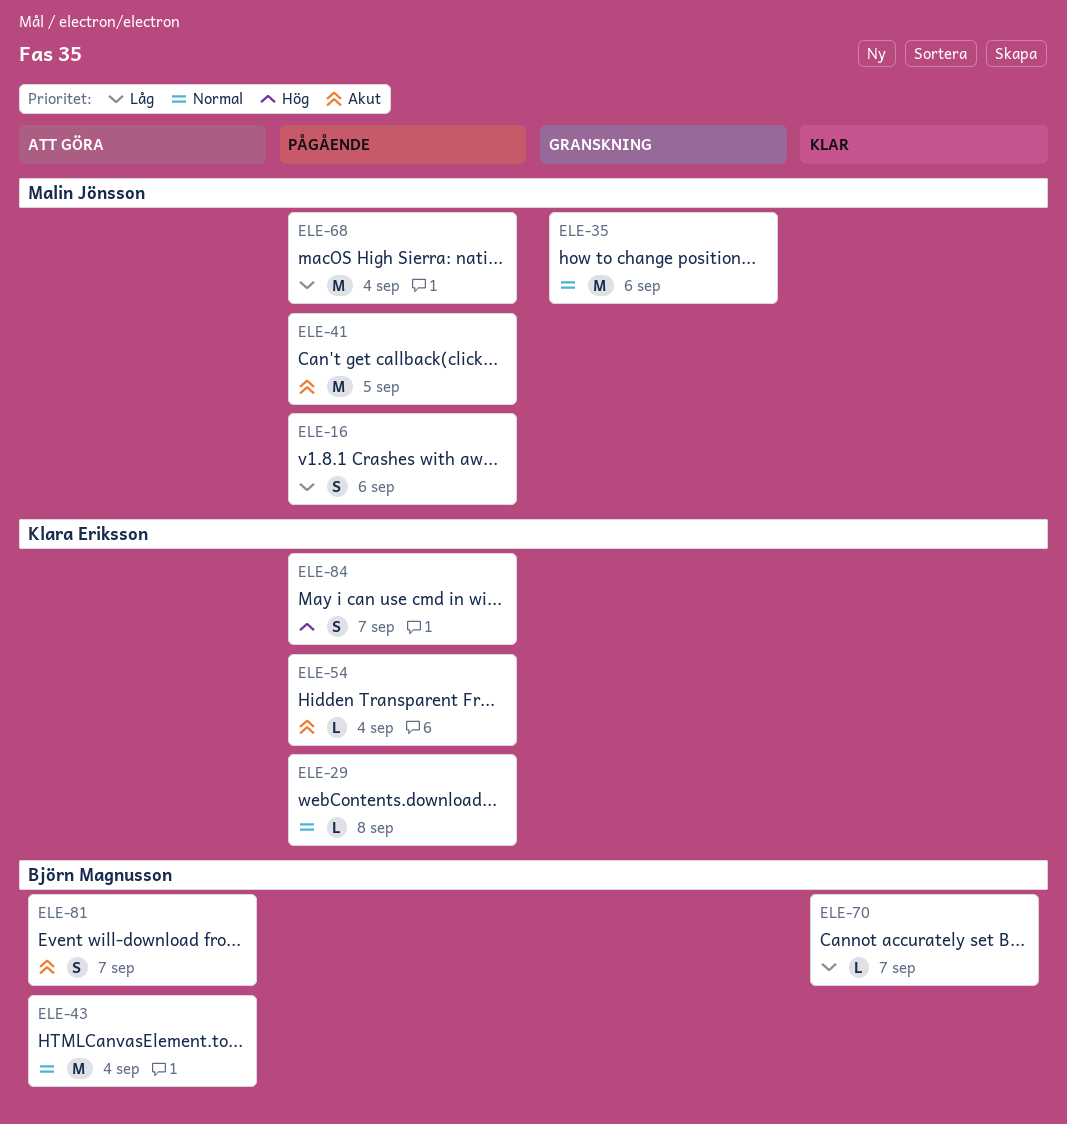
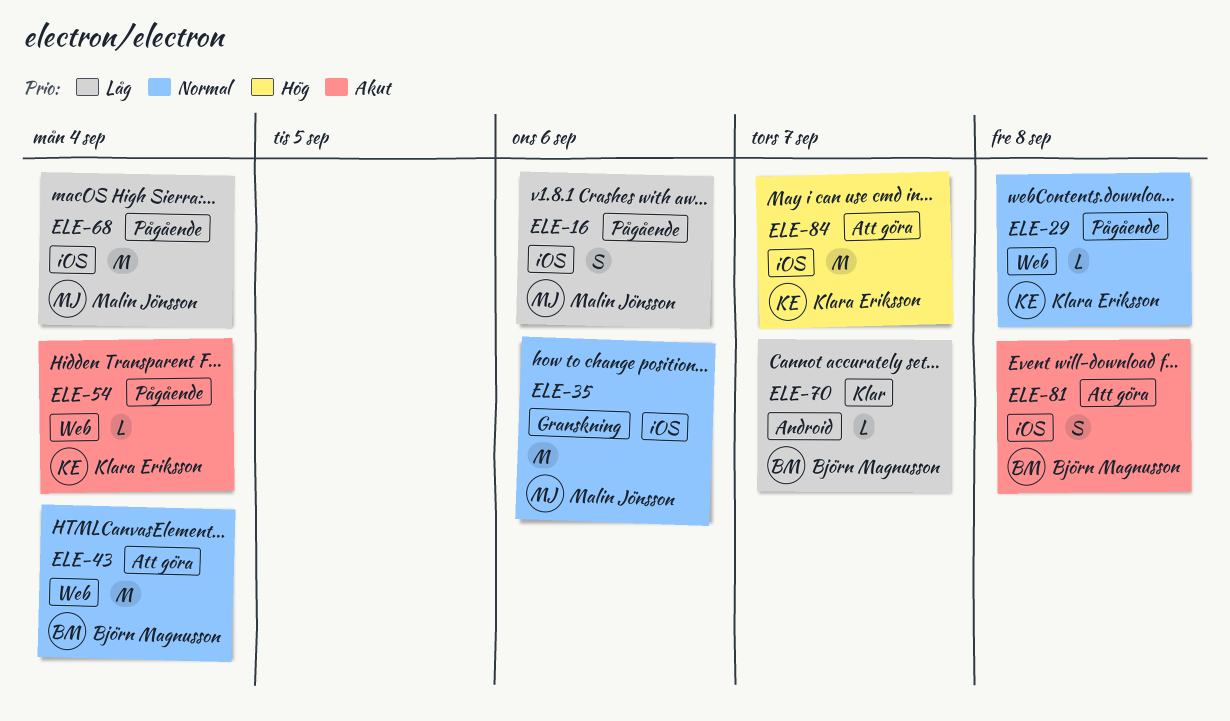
ELE-41: present -> none
ELE-81, due: Sep 7 -> Sep 8
ELE-84, status: Pågående -> Att göra
ELE-84, estimate: S -> M

